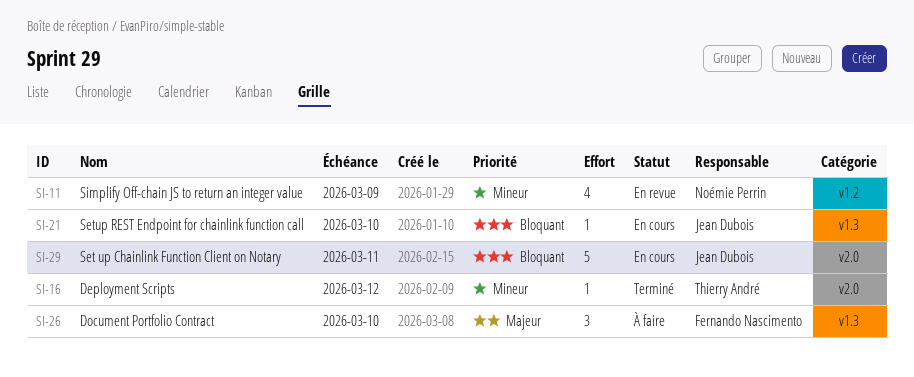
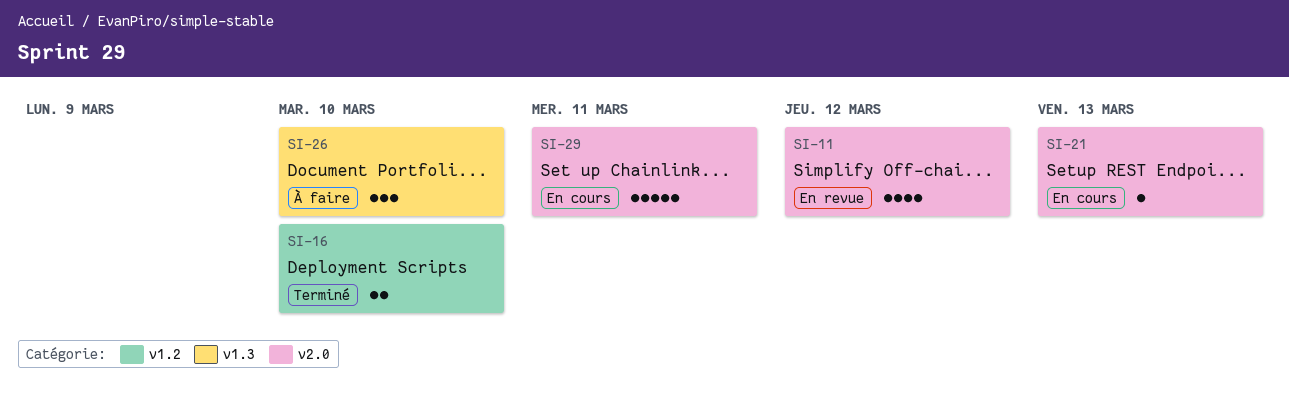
SI-11, label: v1.2 -> v2.0
SI-11, due: Mar 9 -> Mar 12
SI-16, label: v2.0 -> v1.2
SI-16, estimate: 1 -> 2
SI-16, due: Mar 12 -> Mar 10
SI-21, label: v1.3 -> v2.0
SI-21, due: Mar 10 -> Mar 13

